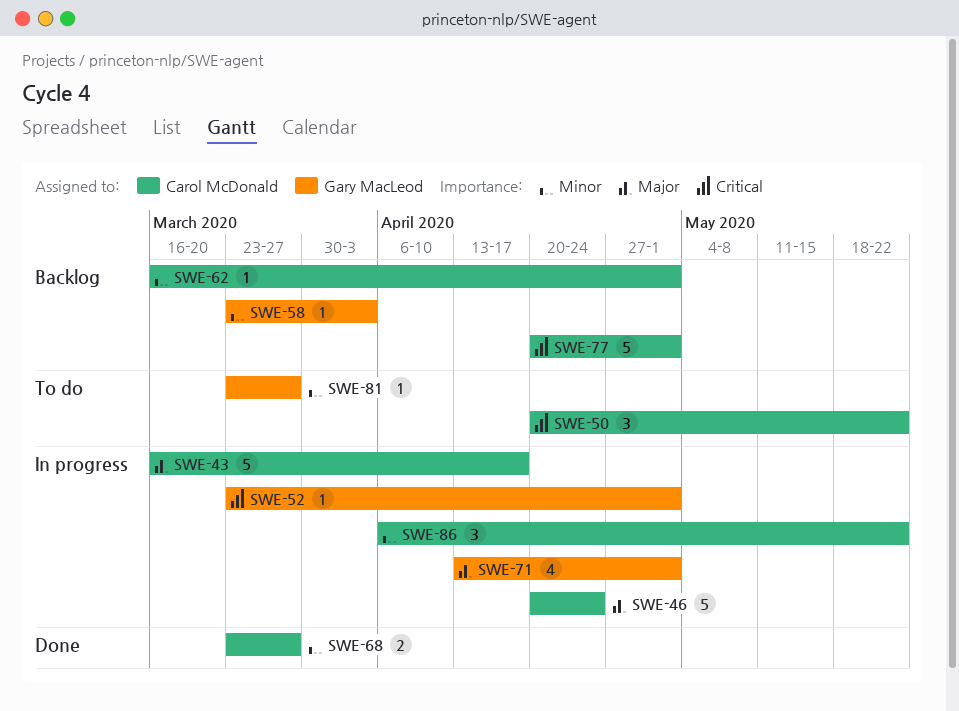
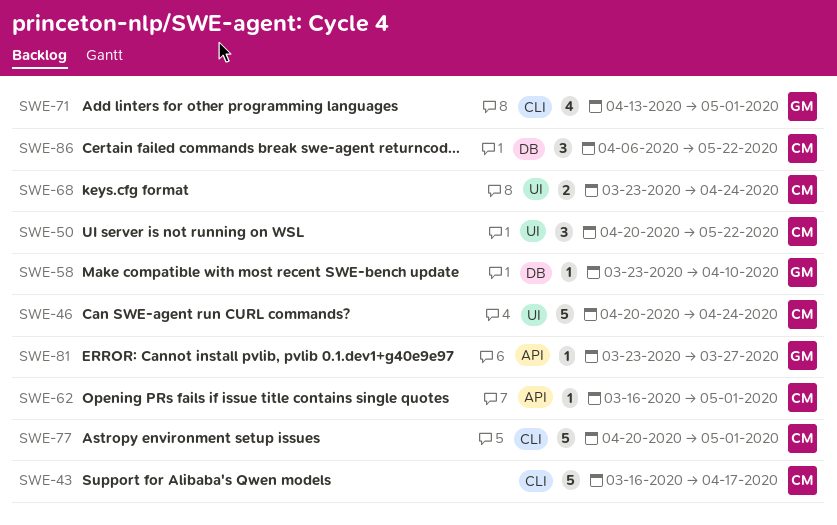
SWE-52: present -> none
SWE-58, due: Apr 3 -> Apr 10
SWE-68, due: Mar 27 -> Apr 24

